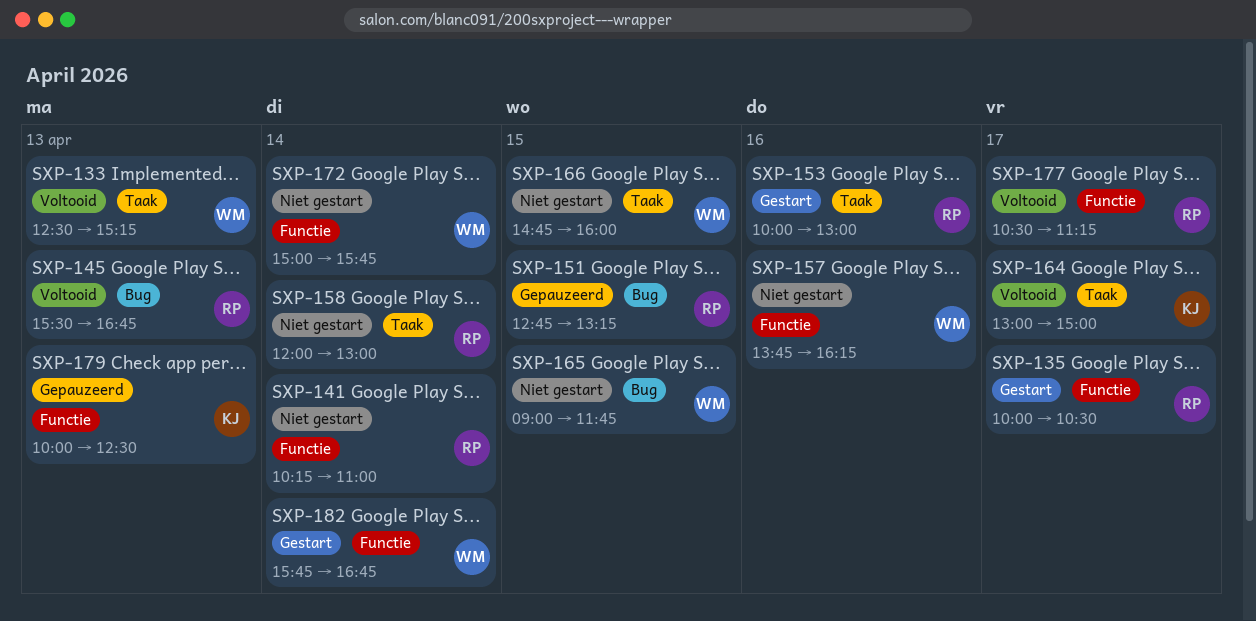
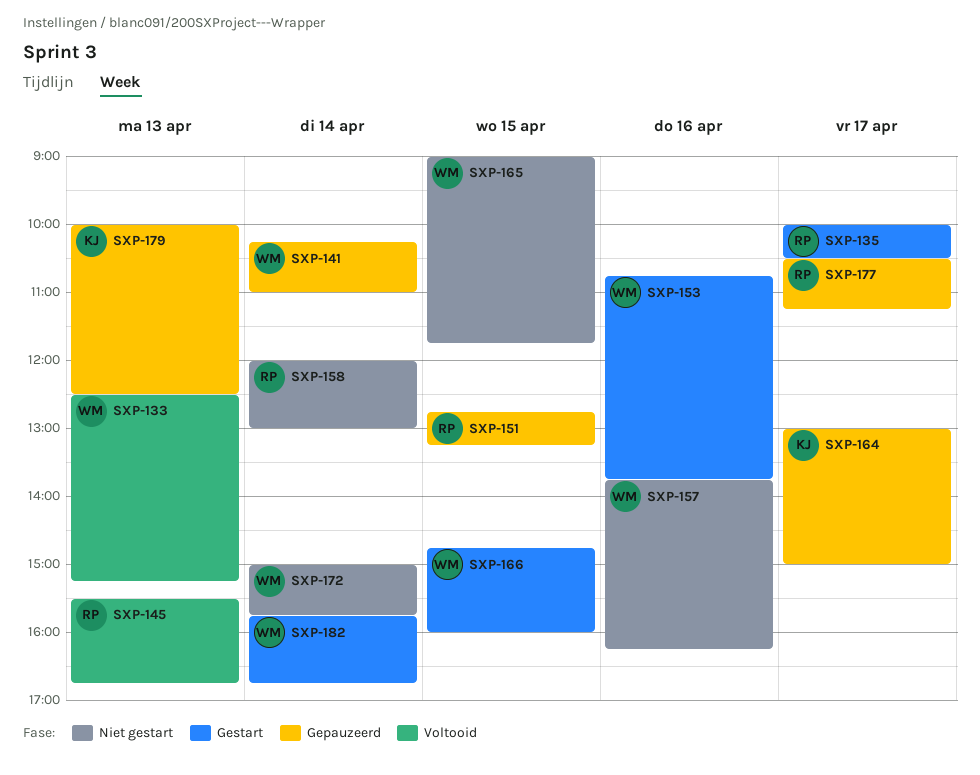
SXP-141, status: Niet gestart -> Gepauzeerd
SXP-141, owner: RP -> WM
SXP-153, owner: RP -> WM
SXP-153, begins: 10:00 -> 10:45
SXP-153, ends: 13:00 -> 13:45
SXP-164, status: Voltooid -> Gepauzeerd
SXP-166, status: Niet gestart -> Gestart
SXP-177, status: Voltooid -> Gepauzeerd

